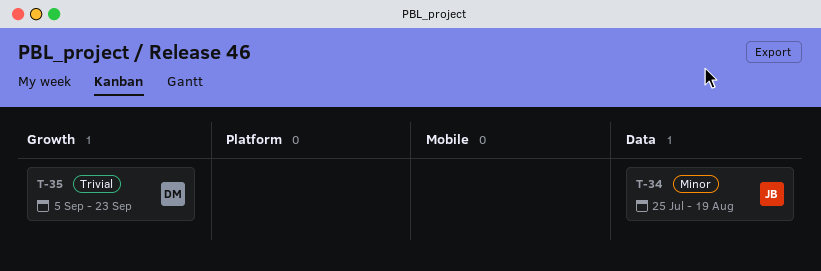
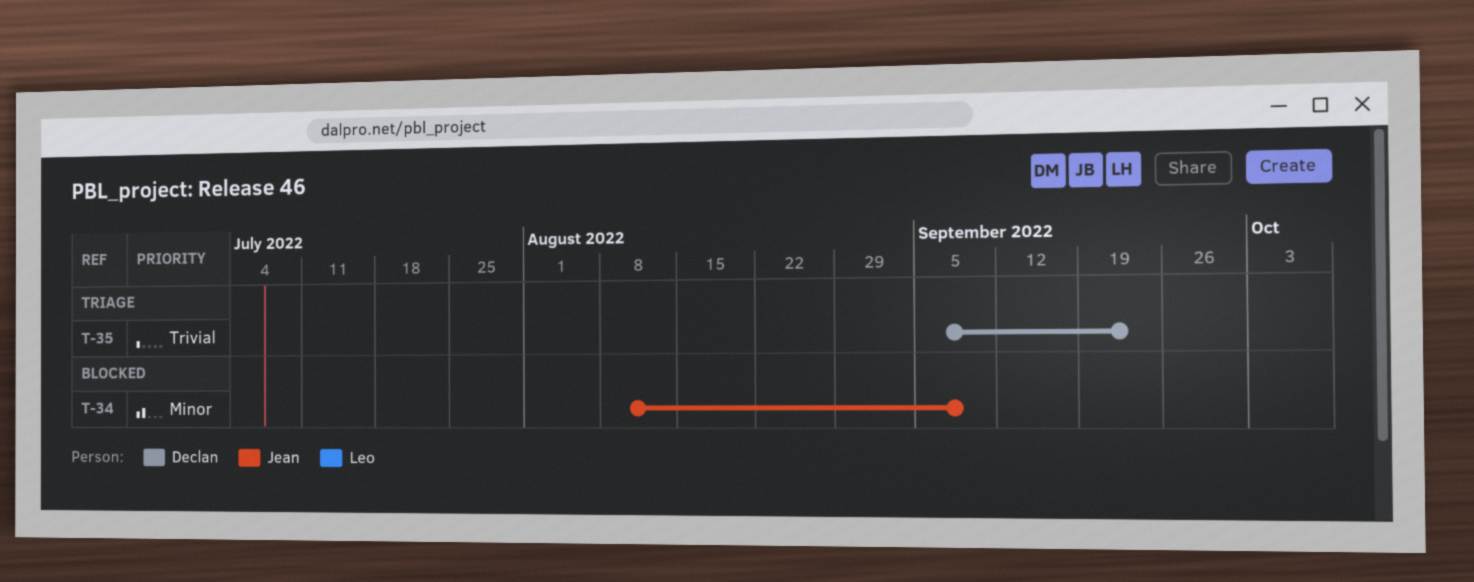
T-34, start: Jul 25 -> Aug 8
T-34, due: Aug 19 -> Sep 9

